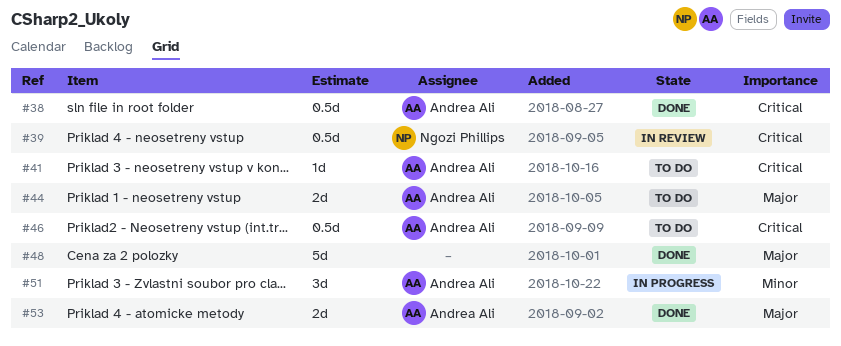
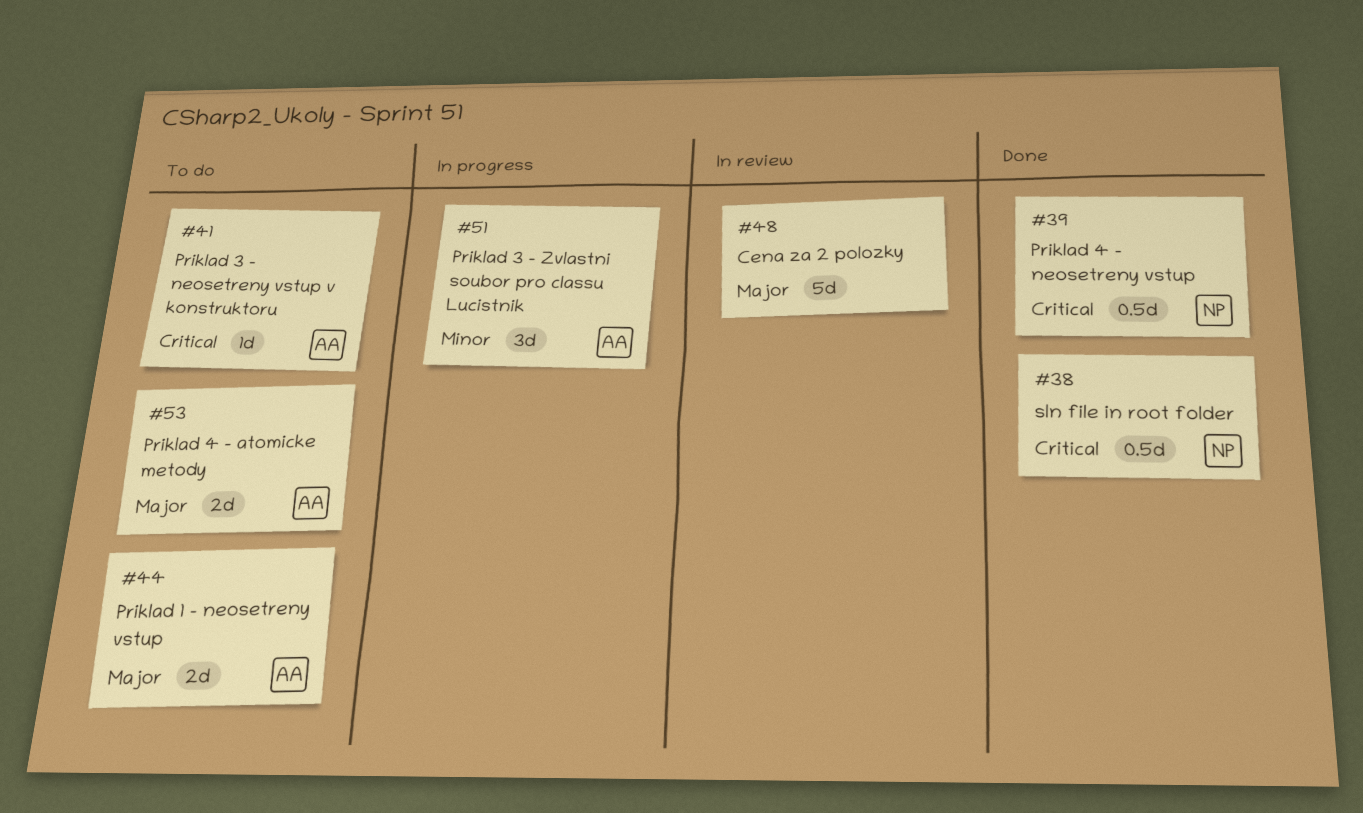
#38, owner: Andrea Ali -> Ngozi Phillips
#39, status: In review -> Done
#46: present -> none
#48, status: Done -> In review
#53, status: Done -> To do

